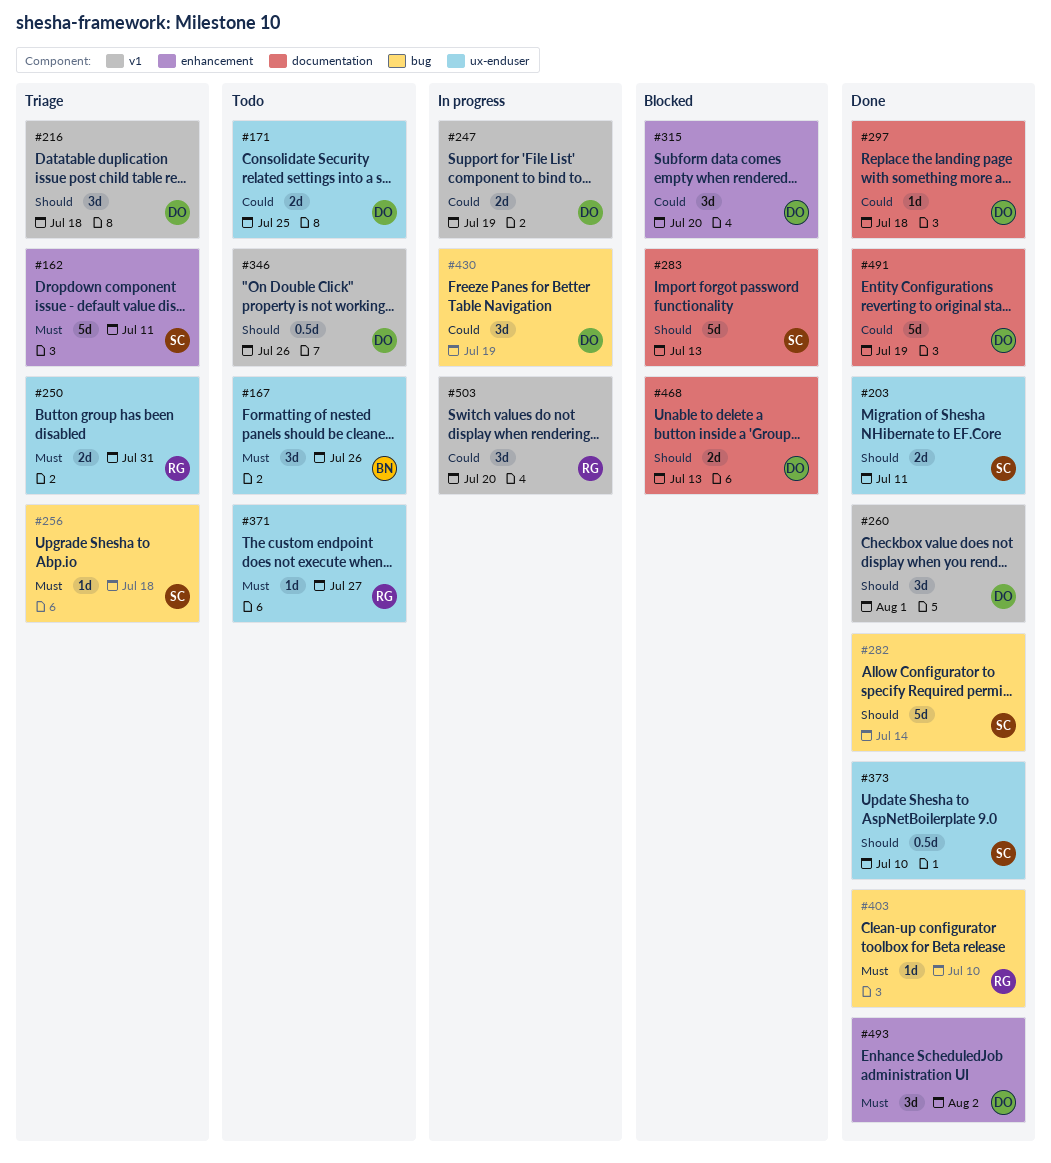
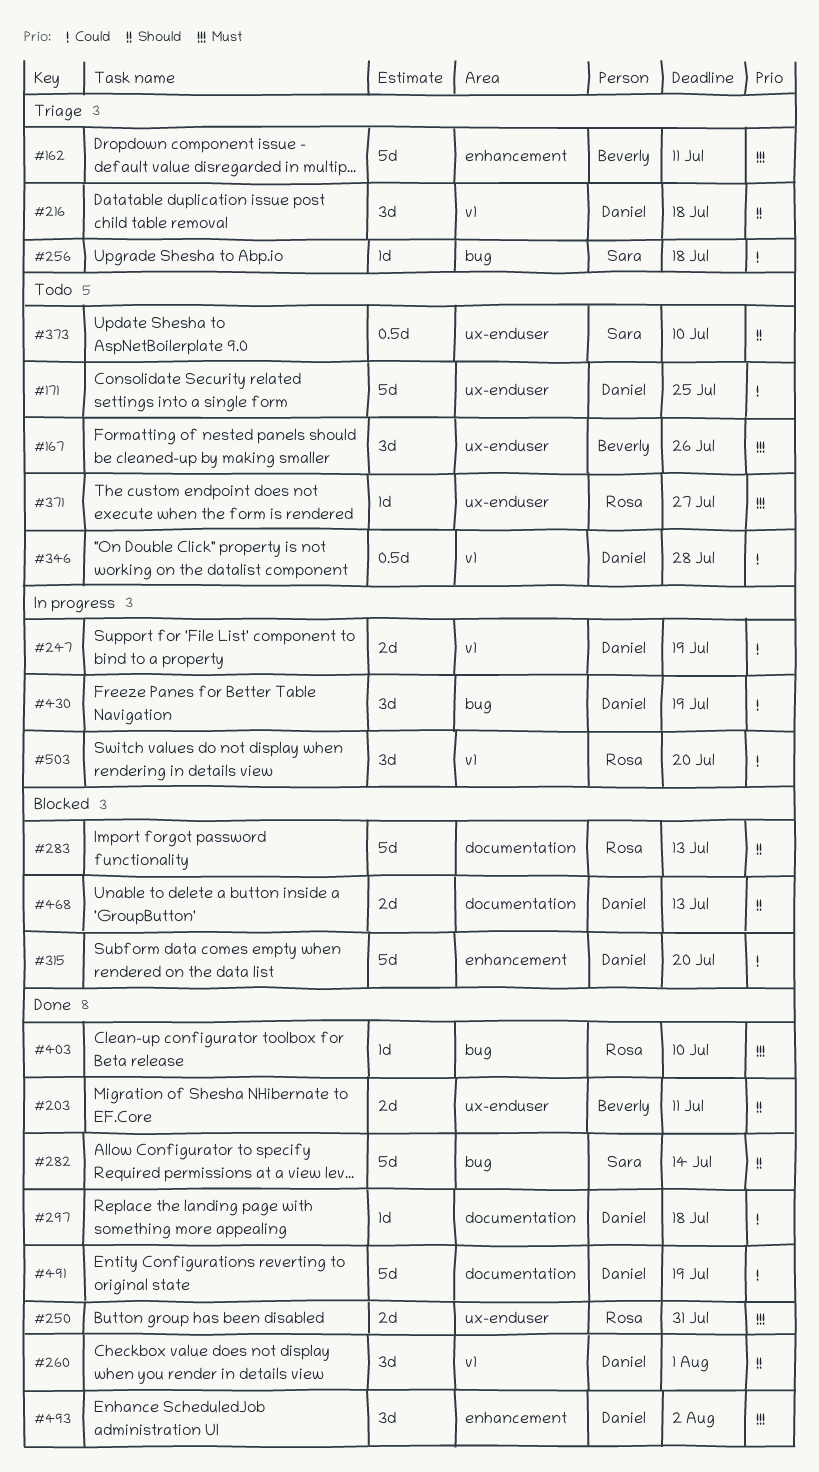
#162, owner: Sara -> Beverly
#171, estimate: 2d -> 5d
#203, owner: Sara -> Beverly
#250, status: Triage -> Done
#256, priority: Must -> Could
#283, owner: Sara -> Rosa
#315, estimate: 3d -> 5d
#346, priority: Should -> Could
#346, due: Jul 26 -> Jul 28
#373, status: Done -> Todo

